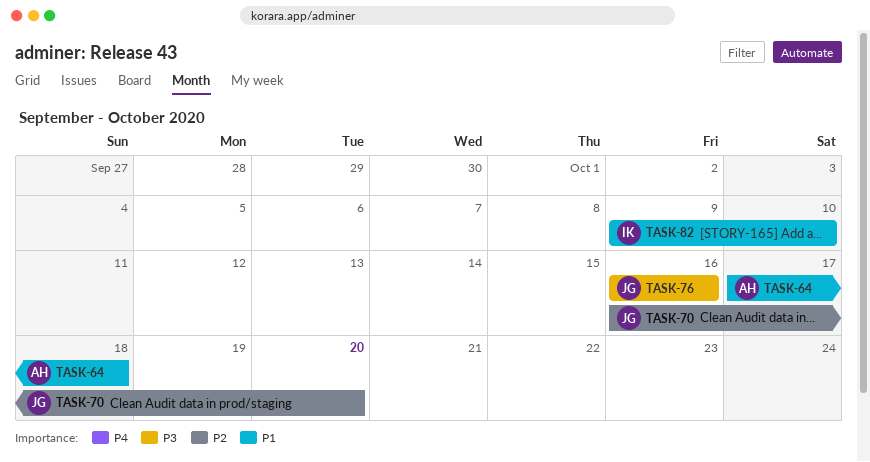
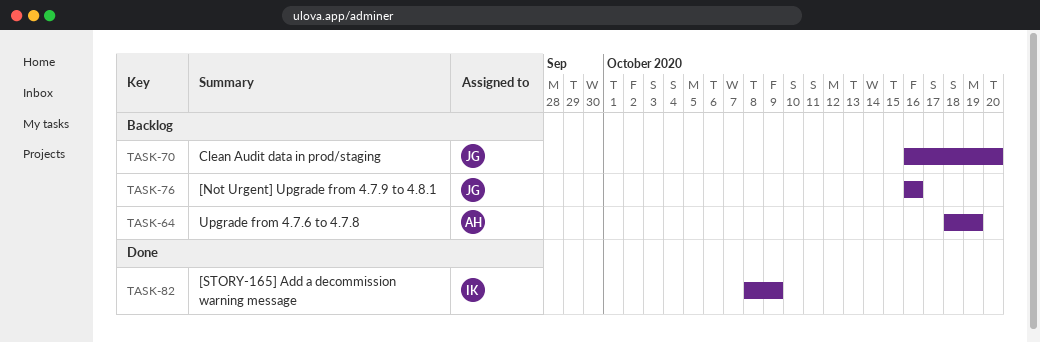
TASK-64, start: Oct 17 -> Oct 18
TASK-64, due: Oct 18 -> Oct 19
TASK-82, start: Oct 9 -> Oct 8
TASK-82, due: Oct 10 -> Oct 9

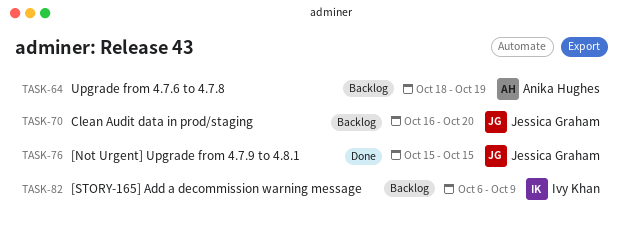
TASK-76, status: Backlog -> Done
TASK-76, start: Oct 16 -> Oct 15
TASK-76, due: Oct 16 -> Oct 15
TASK-82, status: Done -> Backlog
TASK-82, start: Oct 8 -> Oct 6

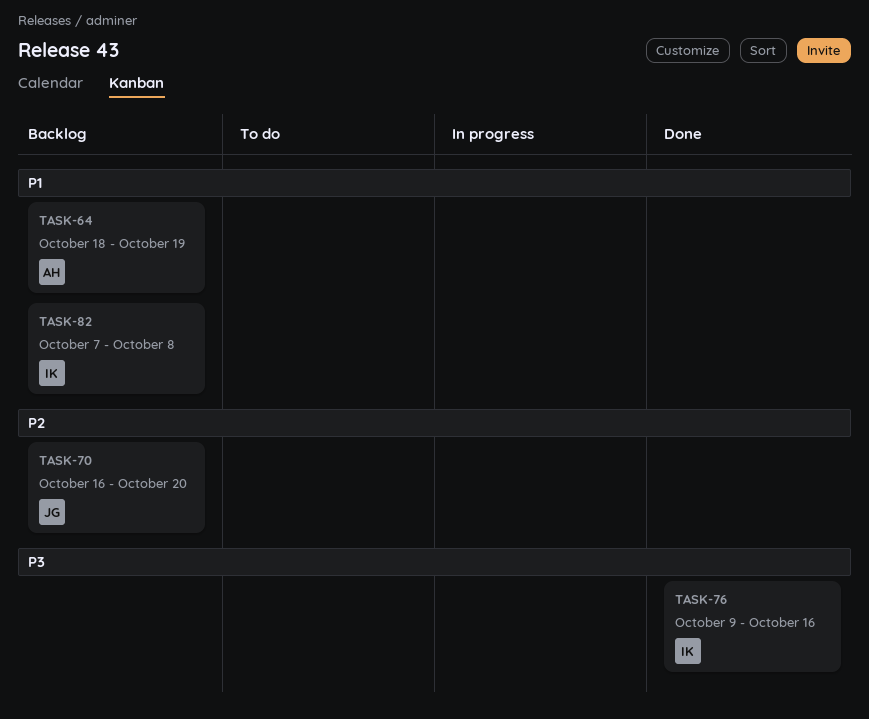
TASK-76, owner: Jessica Graham -> Ivy Khan
TASK-76, start: Oct 15 -> Oct 9
TASK-76, due: Oct 15 -> Oct 16
TASK-82, start: Oct 6 -> Oct 7
TASK-82, due: Oct 9 -> Oct 8

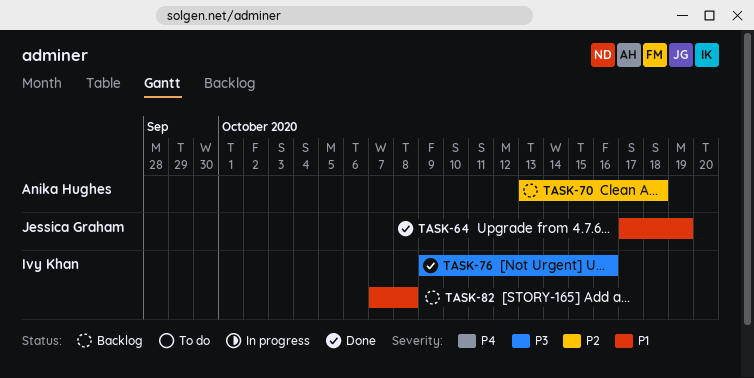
TASK-64, status: Backlog -> Done
TASK-64, owner: Anika Hughes -> Jessica Graham
TASK-64, start: Oct 18 -> Oct 17
TASK-70, owner: Jessica Graham -> Anika Hughes
TASK-70, start: Oct 16 -> Oct 13
TASK-70, due: Oct 20 -> Oct 18

